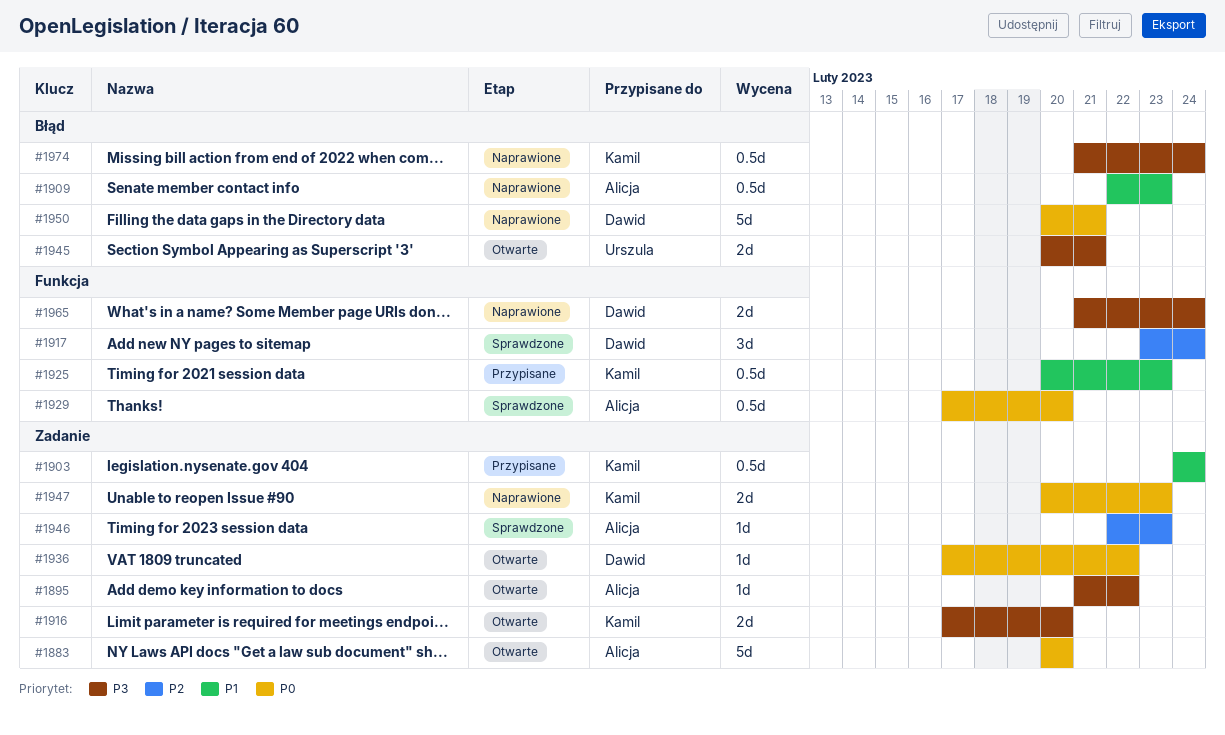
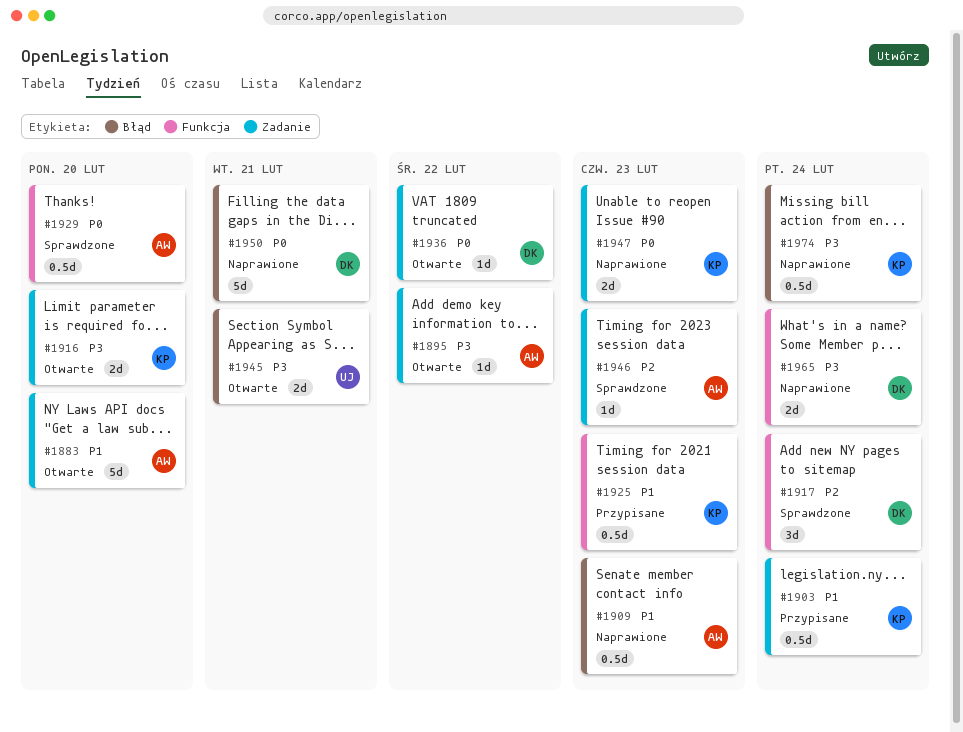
#1883, priority: P0 -> P1

